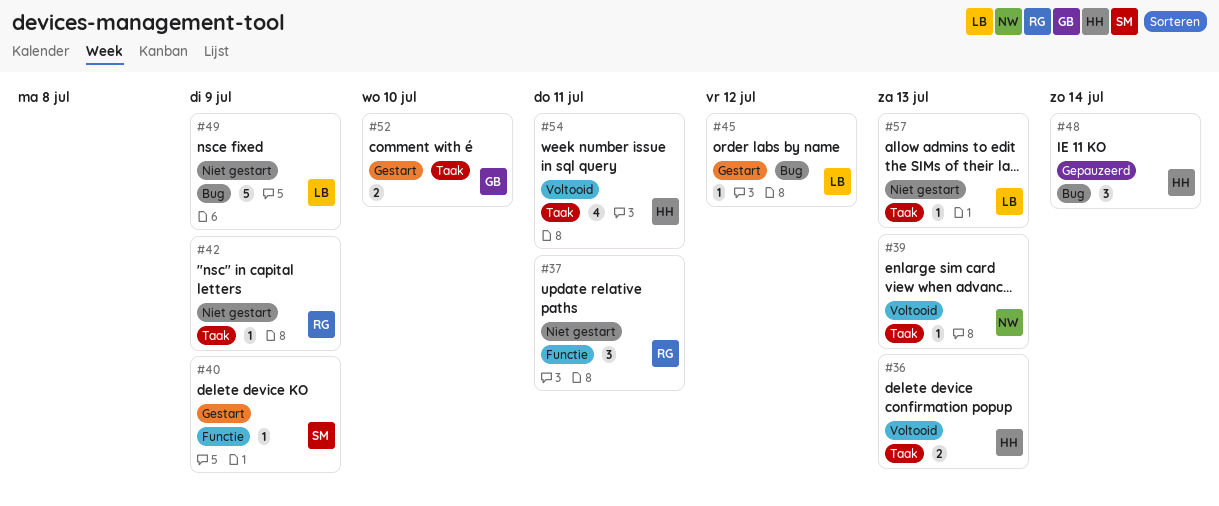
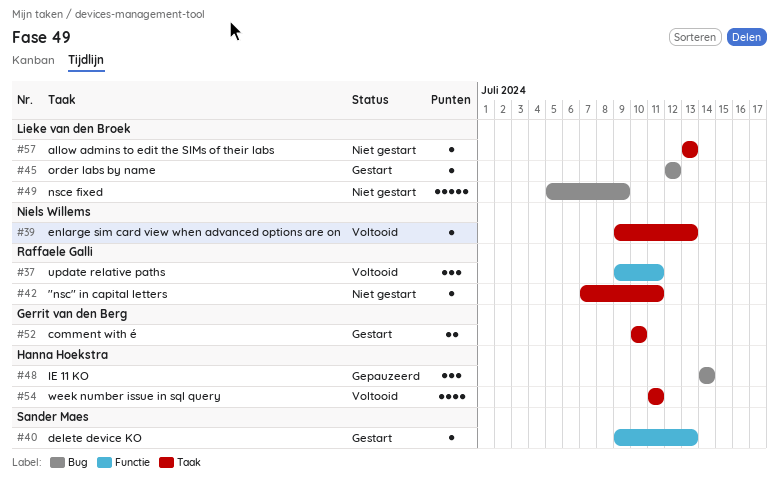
#36: present -> none
#37, status: Niet gestart -> Voltooid
#40, due: Jul 9 -> Jul 13
#42, due: Jul 9 -> Jul 11

